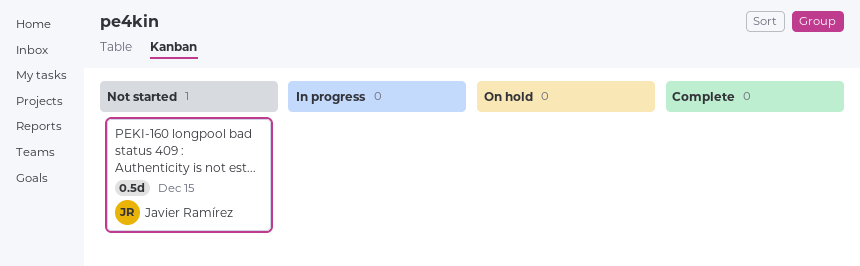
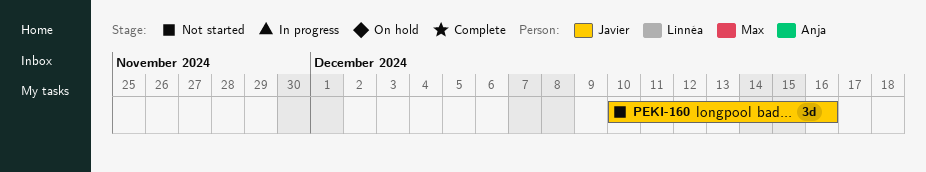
PEKI-160, estimate: 0.5d -> 3d
PEKI-160, due: Dec 15 -> Dec 16

